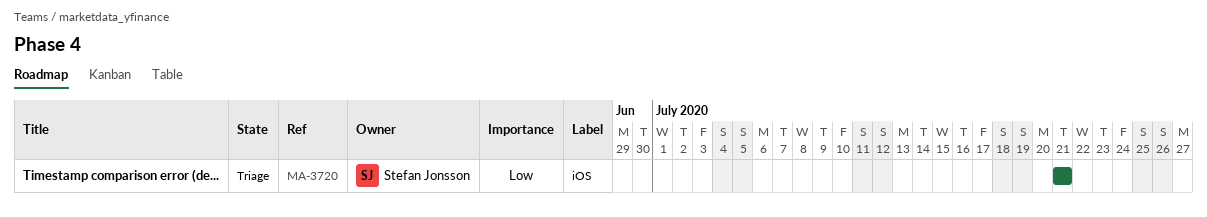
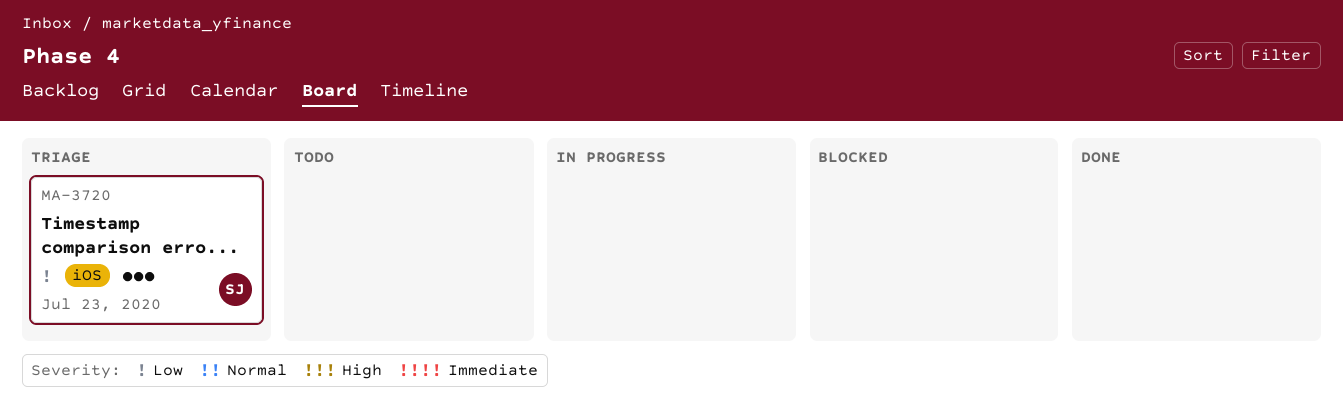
MA-3720, due: Jul 21 -> Jul 23

